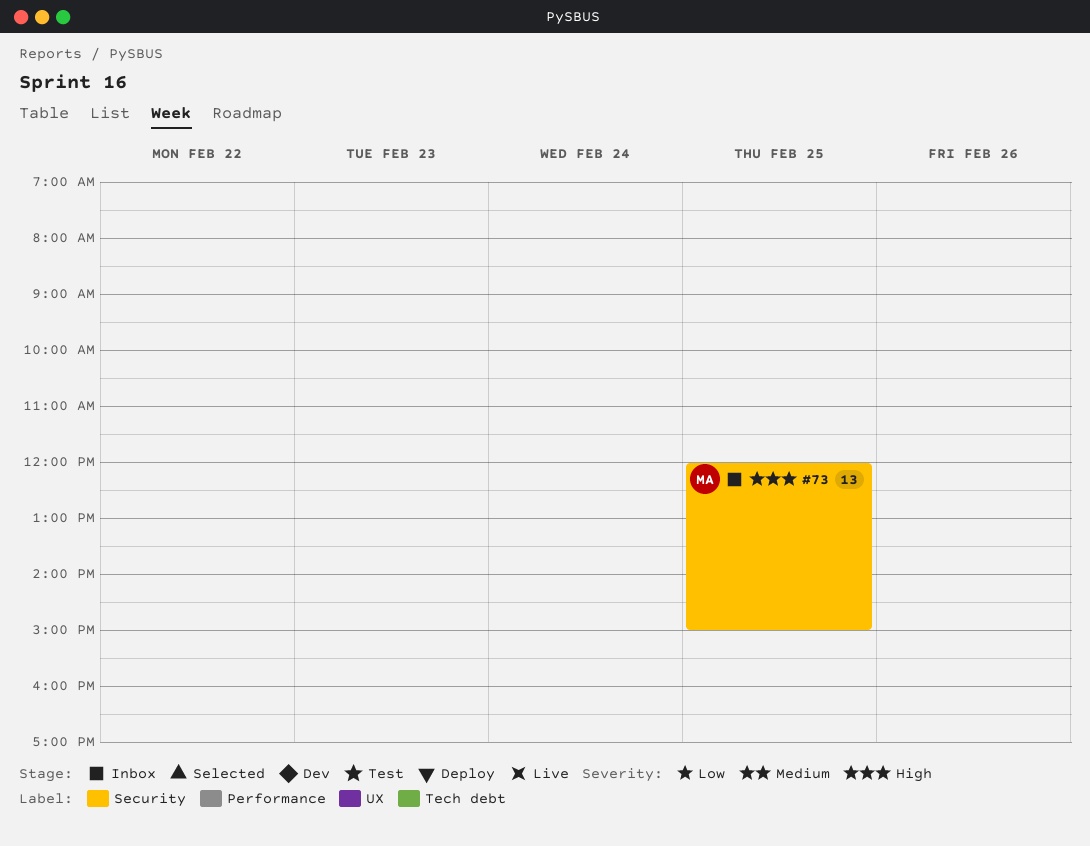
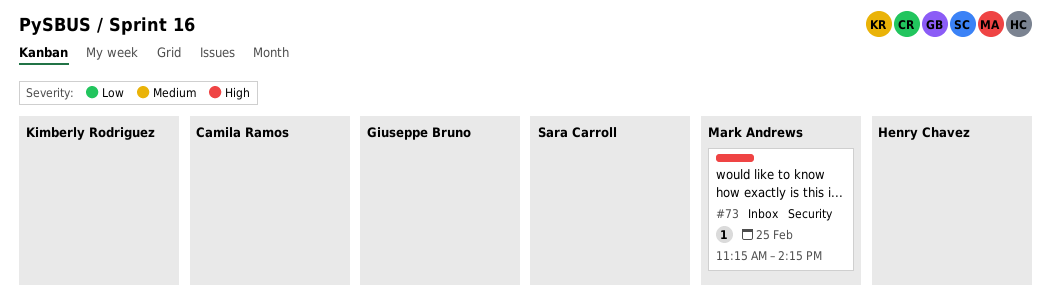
#73, estimate: 13 -> 1
#73, begins: 12:00 -> 11:15
#73, ends: 15:00 -> 14:15

